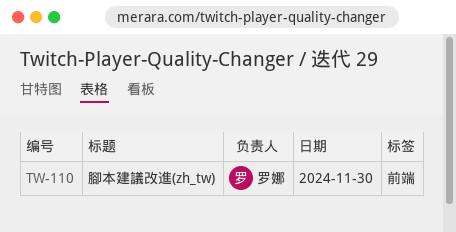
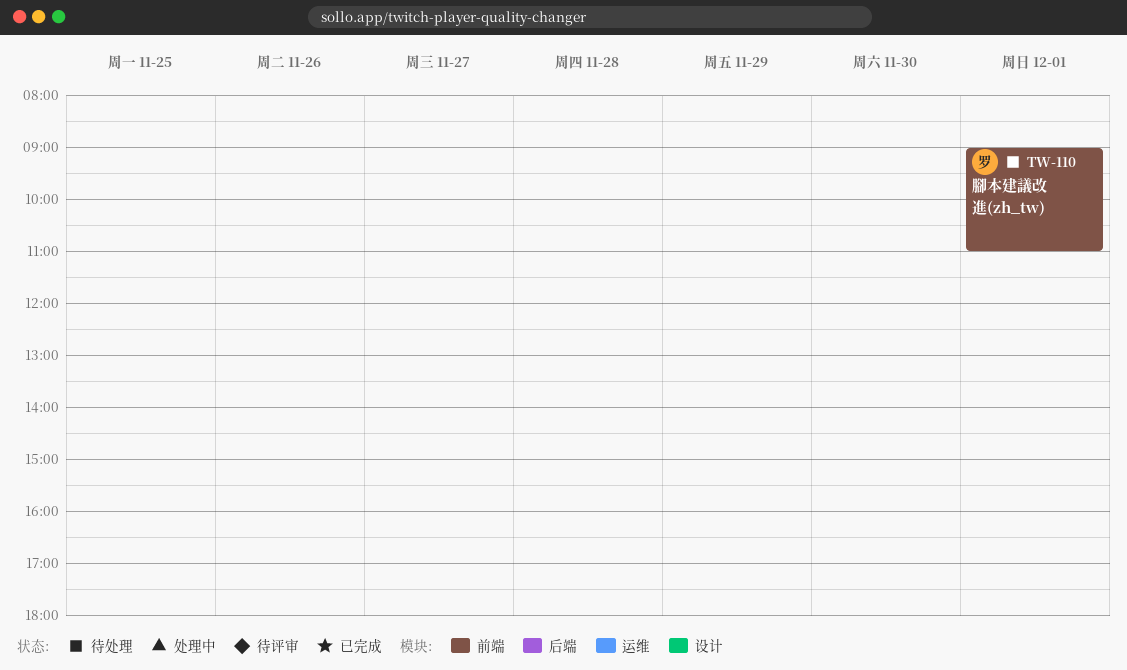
TW-110, day: Nov 30 -> Dec 1

